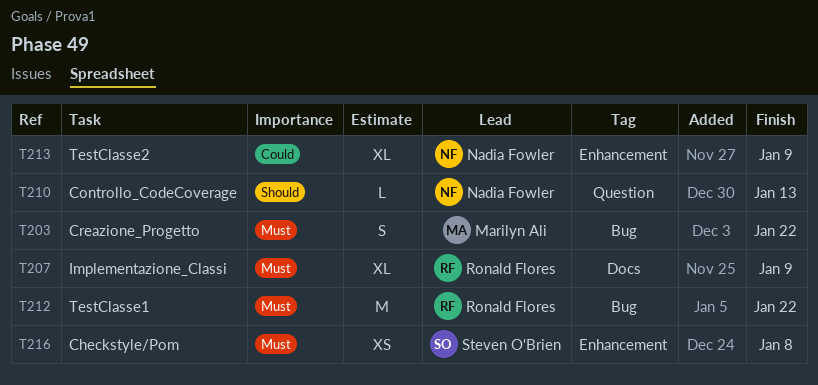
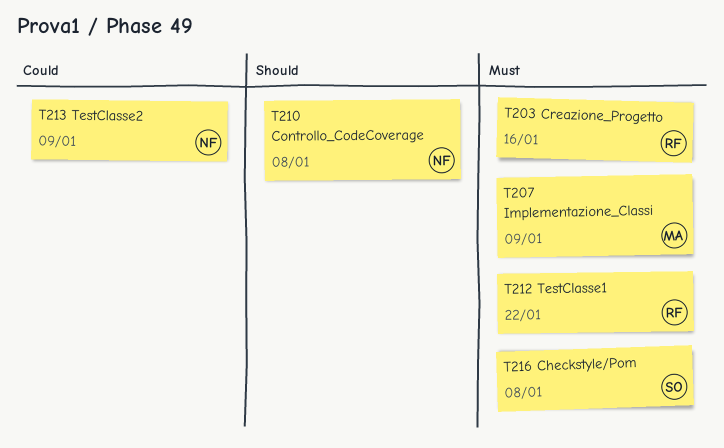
T203, owner: Marilyn Ali -> Ronald Flores
T203, due: Jan 22 -> Jan 16
T207, owner: Ronald Flores -> Marilyn Ali
T210, due: Jan 13 -> Jan 8

